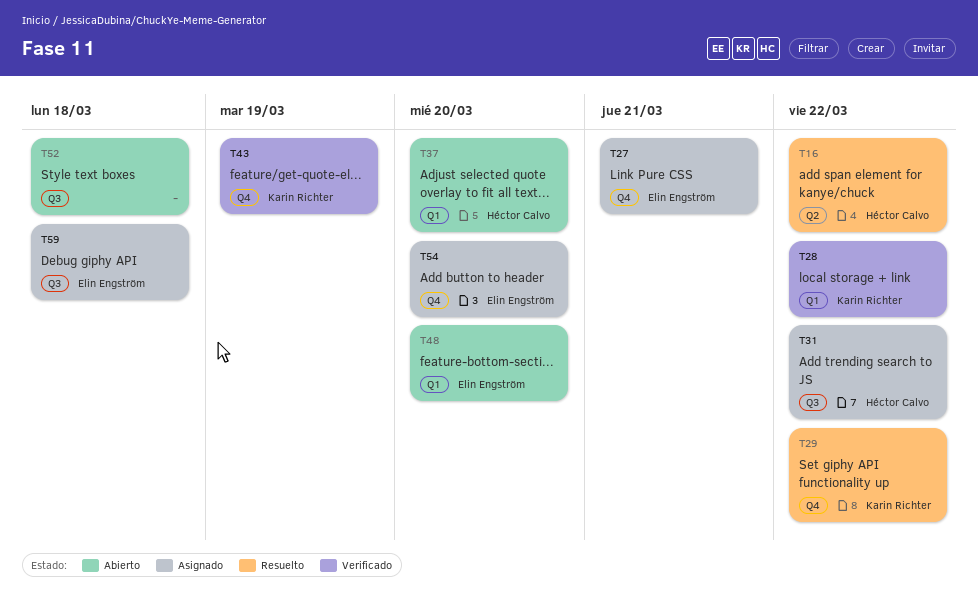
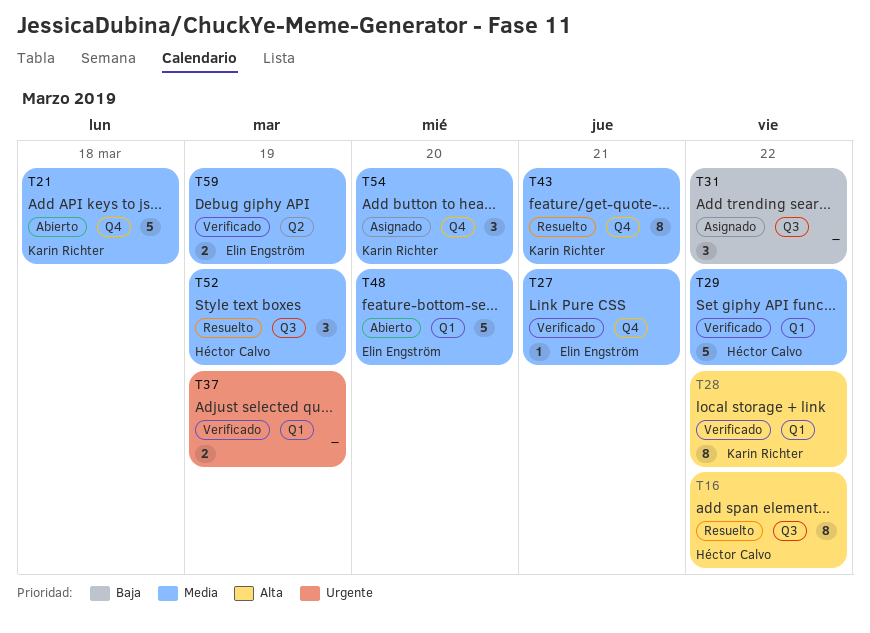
T16, label: Q2 -> Q3
T21: none -> present
T27, status: Asignado -> Verificado
T29, status: Resuelto -> Verificado
T29, owner: Karin Richter -> Héctor Calvo
T29, label: Q4 -> Q1
T31, owner: Héctor Calvo -> none
T37, status: Abierto -> Verificado
T37, owner: Héctor Calvo -> none
T37, due: Mar 20 -> Mar 19
T43, status: Verificado -> Resuelto
T43, due: Mar 19 -> Mar 21
T52, status: Abierto -> Resuelto
T52, owner: none -> Héctor Calvo
T52, due: Mar 18 -> Mar 19
T54, owner: Elin Engström -> Karin Richter
T59, status: Asignado -> Verificado
T59, label: Q3 -> Q2
T59, due: Mar 18 -> Mar 19

